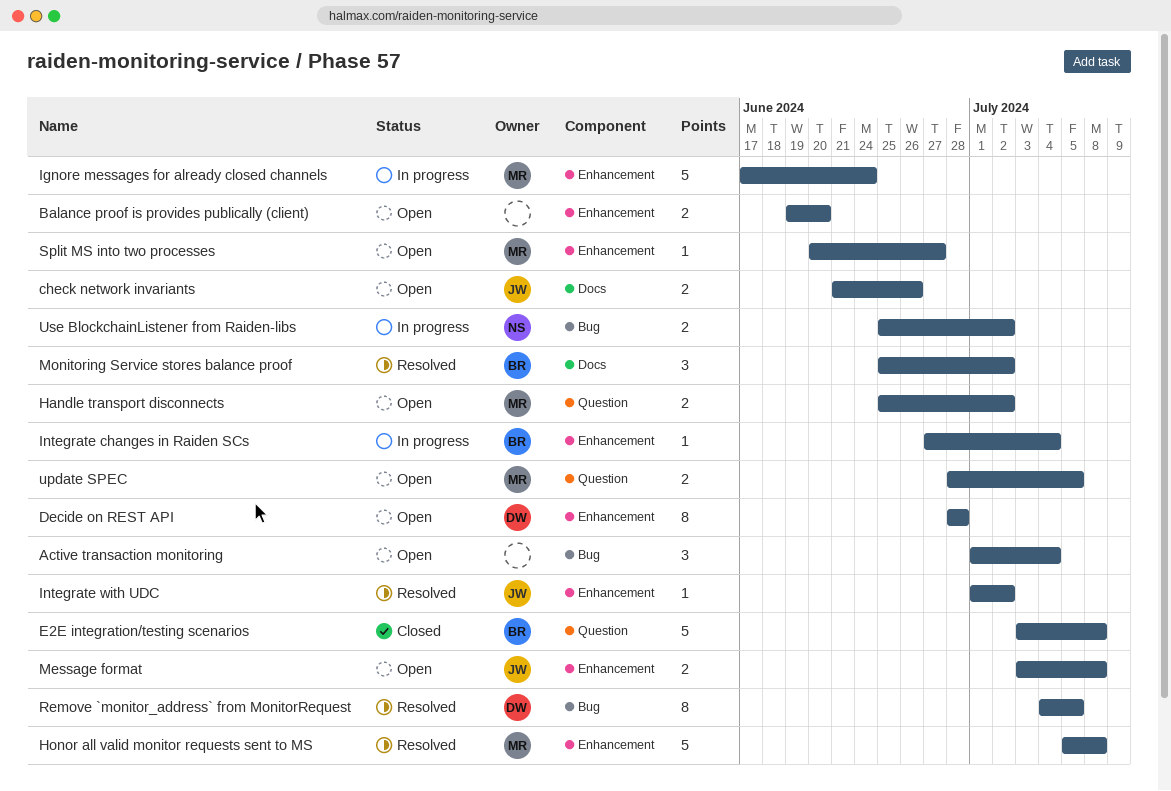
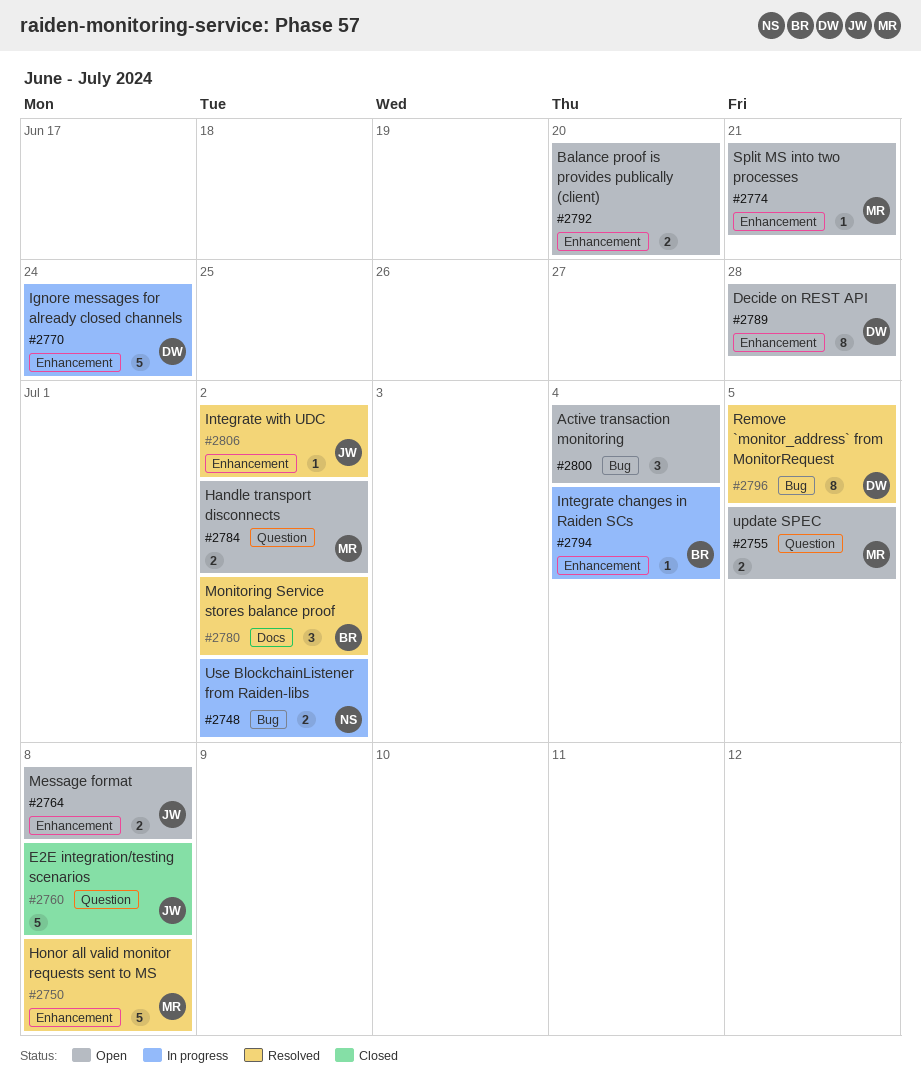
check network invariants: present -> none
E2E integration/testing scenarios, owner: BR -> JW
Ignore messages for already closed channels, owner: MR -> DW
Split MS into two processes, due: Jun 27 -> Jun 21

